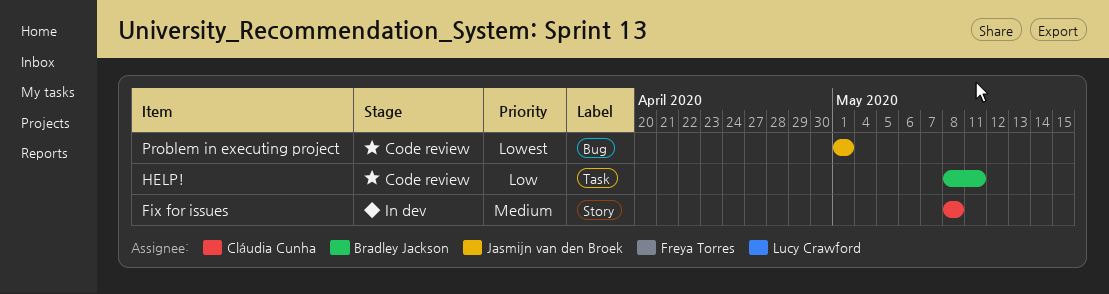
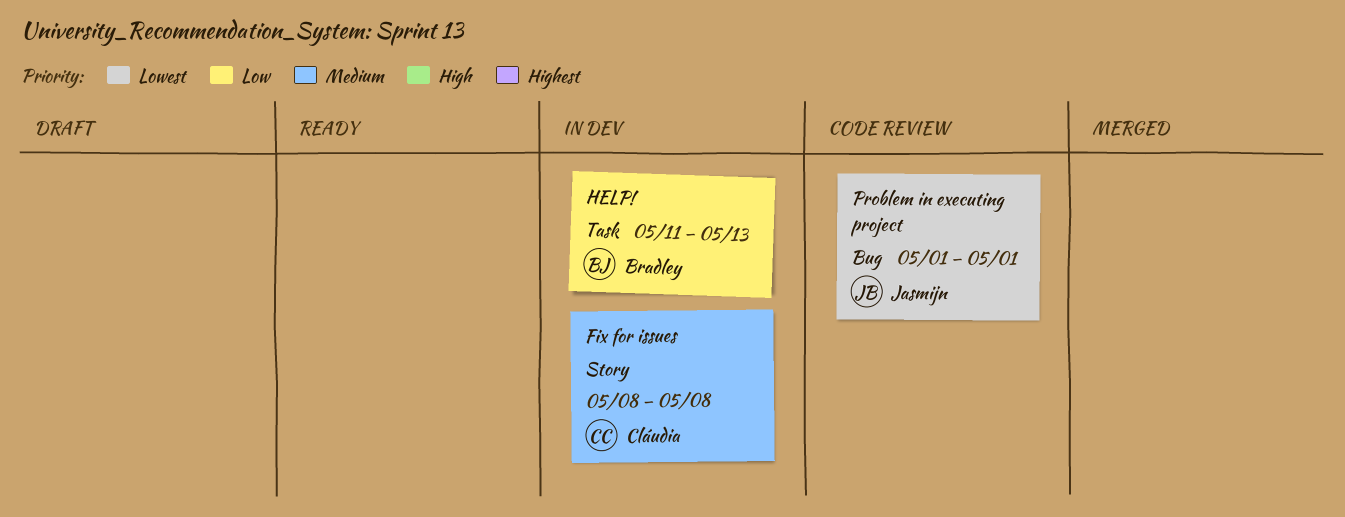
HELP!, status: Code review -> In dev
HELP!, start: May 8 -> May 11
HELP!, due: May 11 -> May 13

